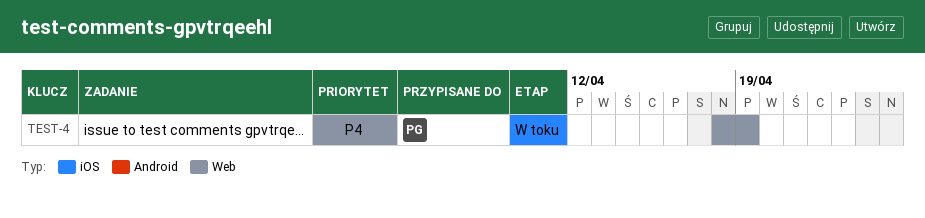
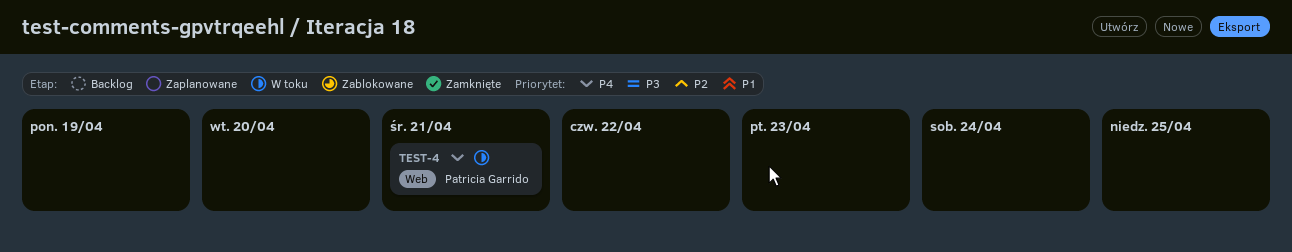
TEST-4, due: Apr 19 -> Apr 21

